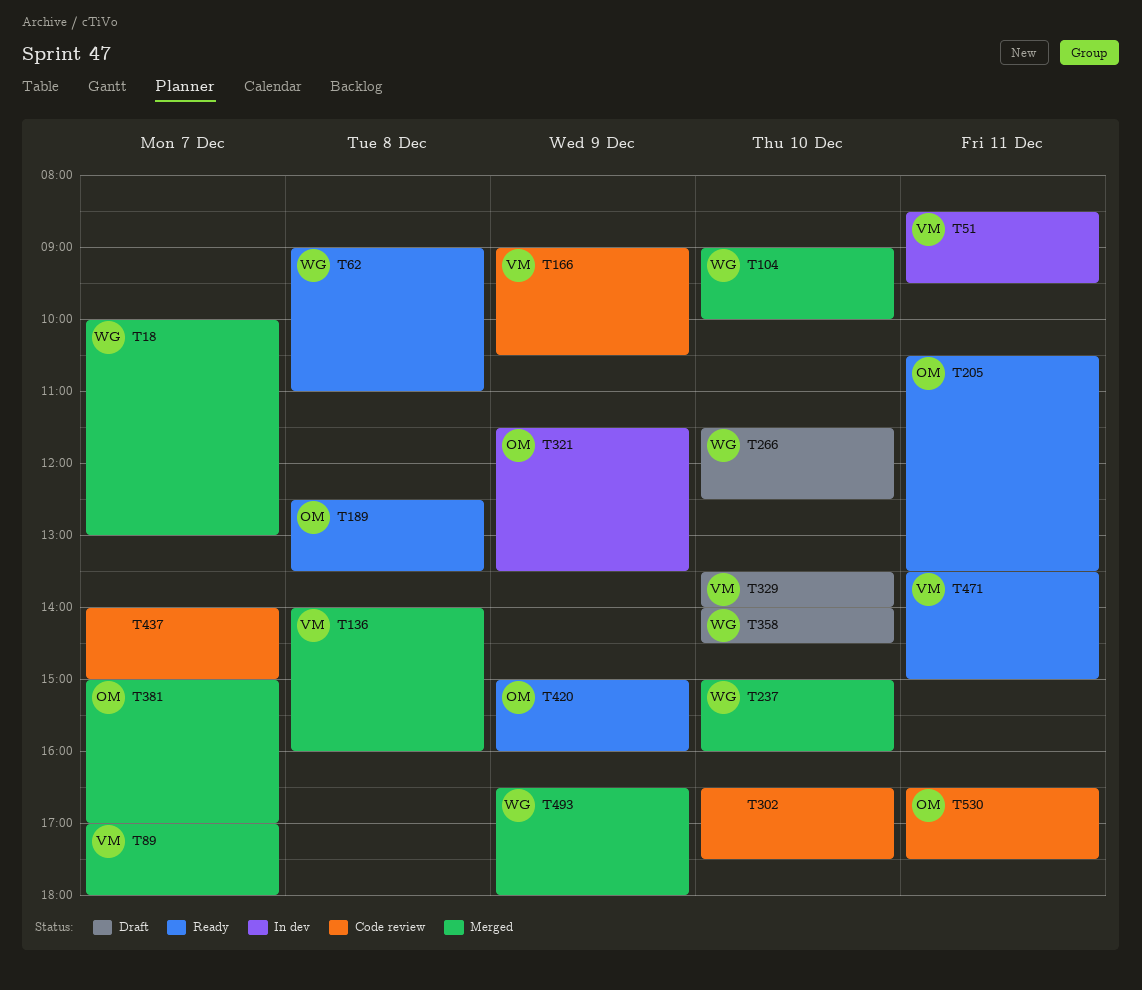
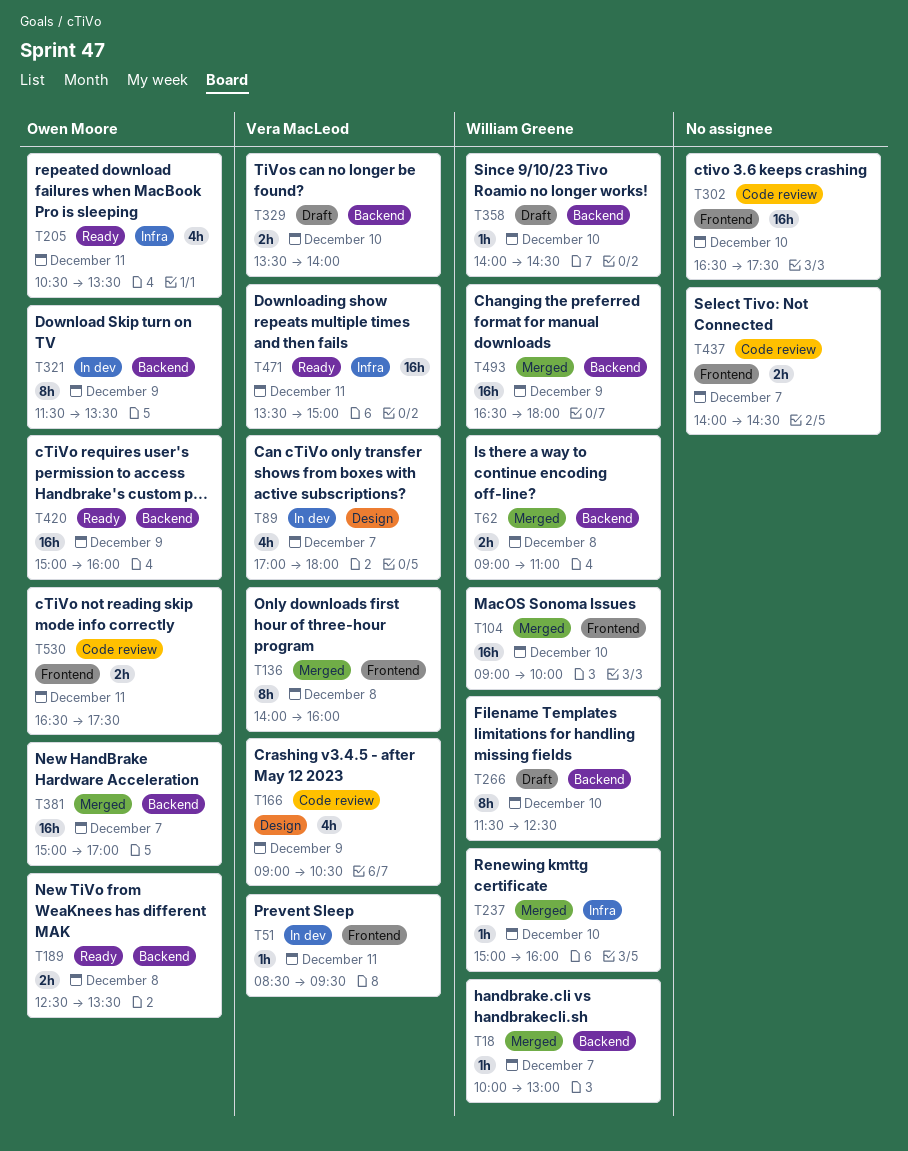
T62, status: Ready -> Merged
T89, status: Merged -> In dev
T437, ends: 15:00 -> 14:30

